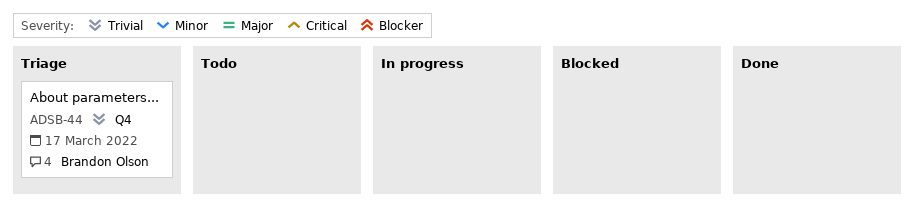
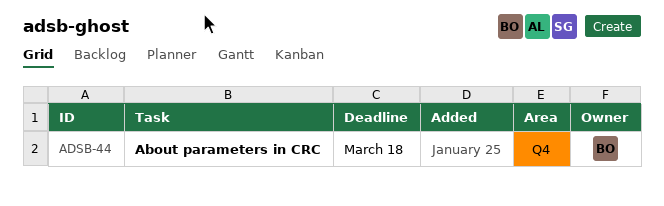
ADSB-44, due: Mar 17 -> Mar 18

